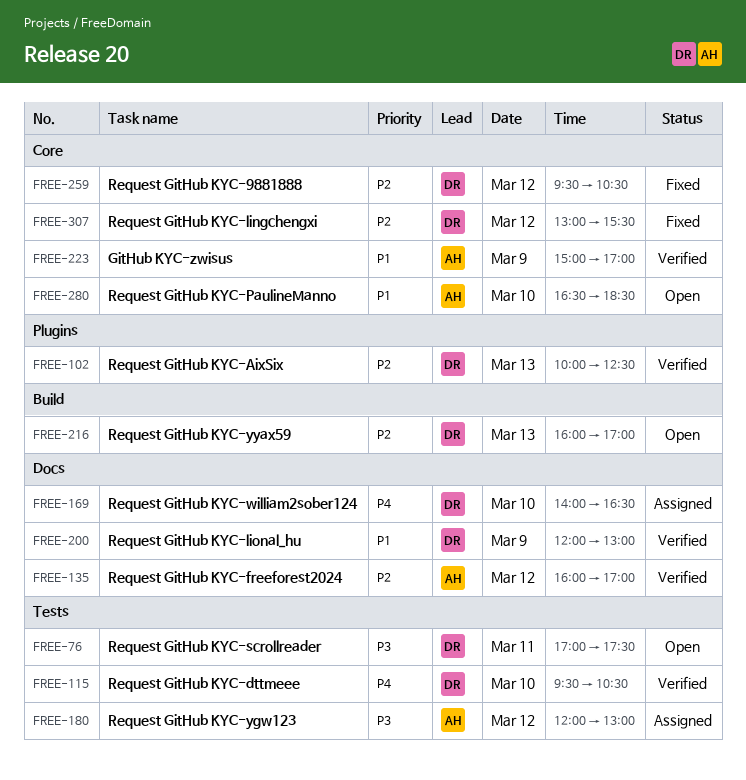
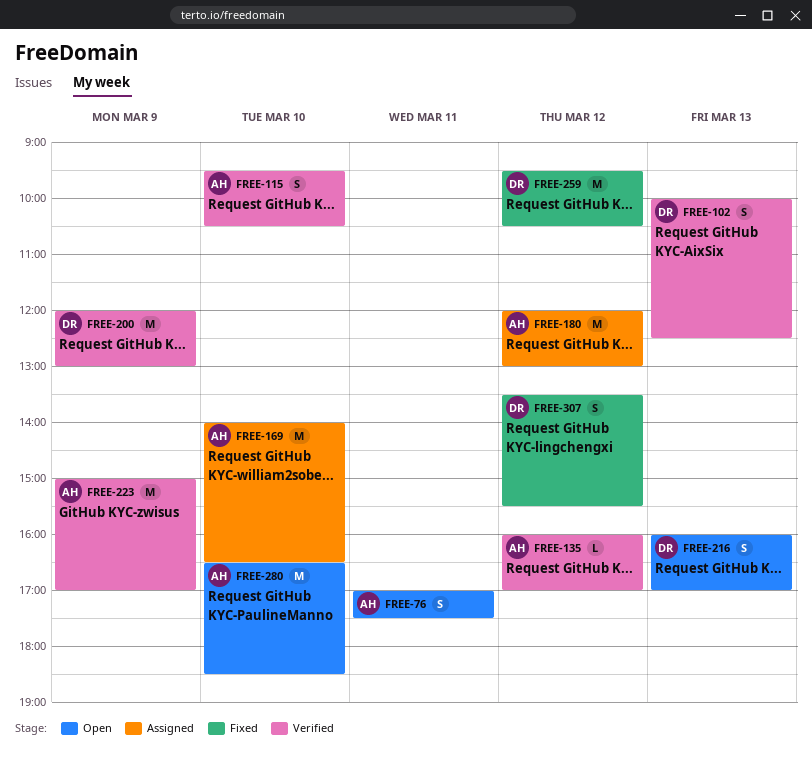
FREE-76, owner: DR -> AH
FREE-115, owner: DR -> AH
FREE-169, owner: DR -> AH
FREE-307, begins: 13:00 -> 13:30

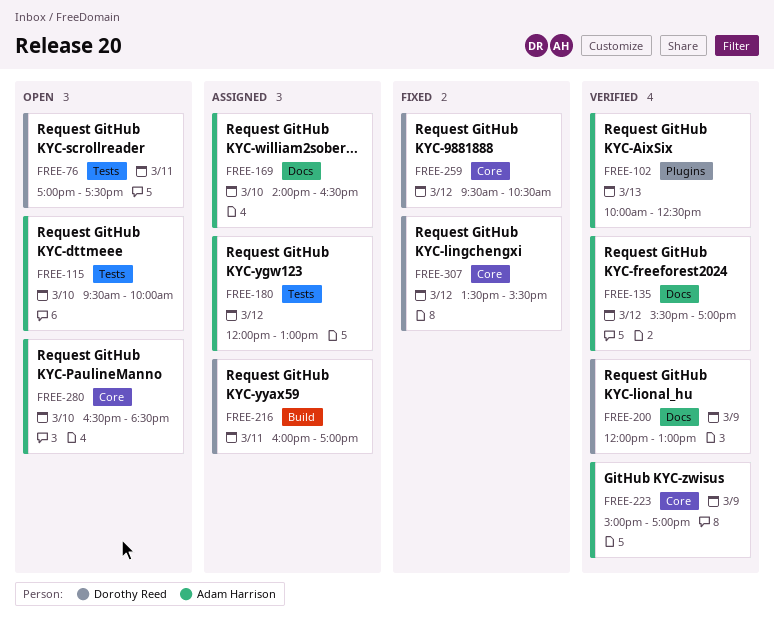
FREE-76, owner: Adam Harrison -> Dorothy Reed
FREE-102, owner: Dorothy Reed -> Adam Harrison
FREE-115, status: Verified -> Open
FREE-115, ends: 10:30 -> 10:00
FREE-135, begins: 16:00 -> 15:30
FREE-216, status: Open -> Assigned
FREE-216, day: Mar 13 -> Mar 11

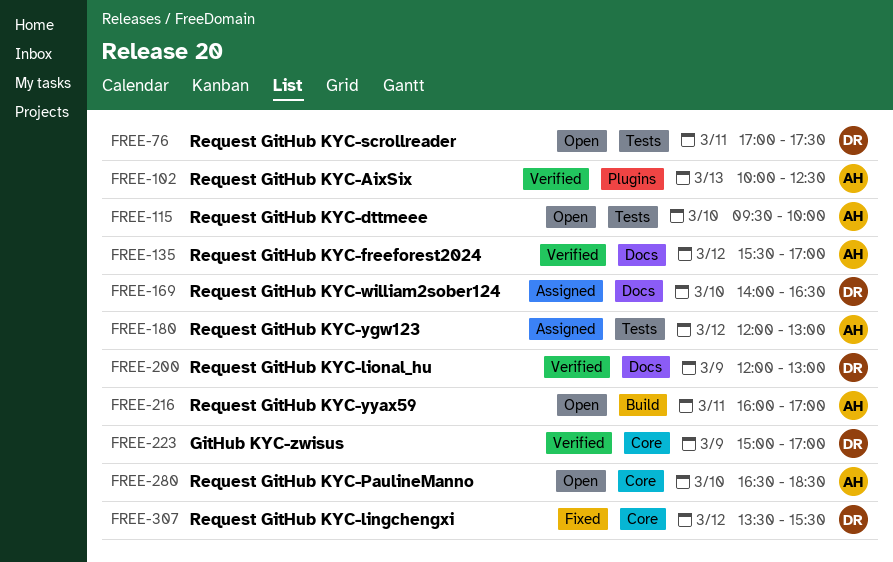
FREE-169, owner: Adam Harrison -> Dorothy Reed
FREE-216, status: Assigned -> Open
FREE-216, owner: Dorothy Reed -> Adam Harrison
FREE-223, owner: Adam Harrison -> Dorothy Reed
FREE-259: present -> none

